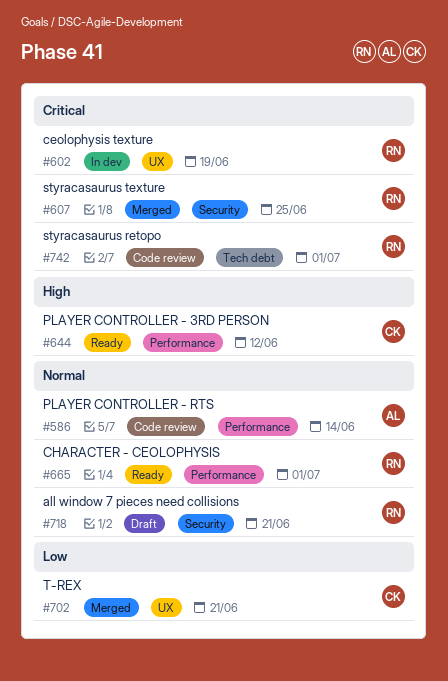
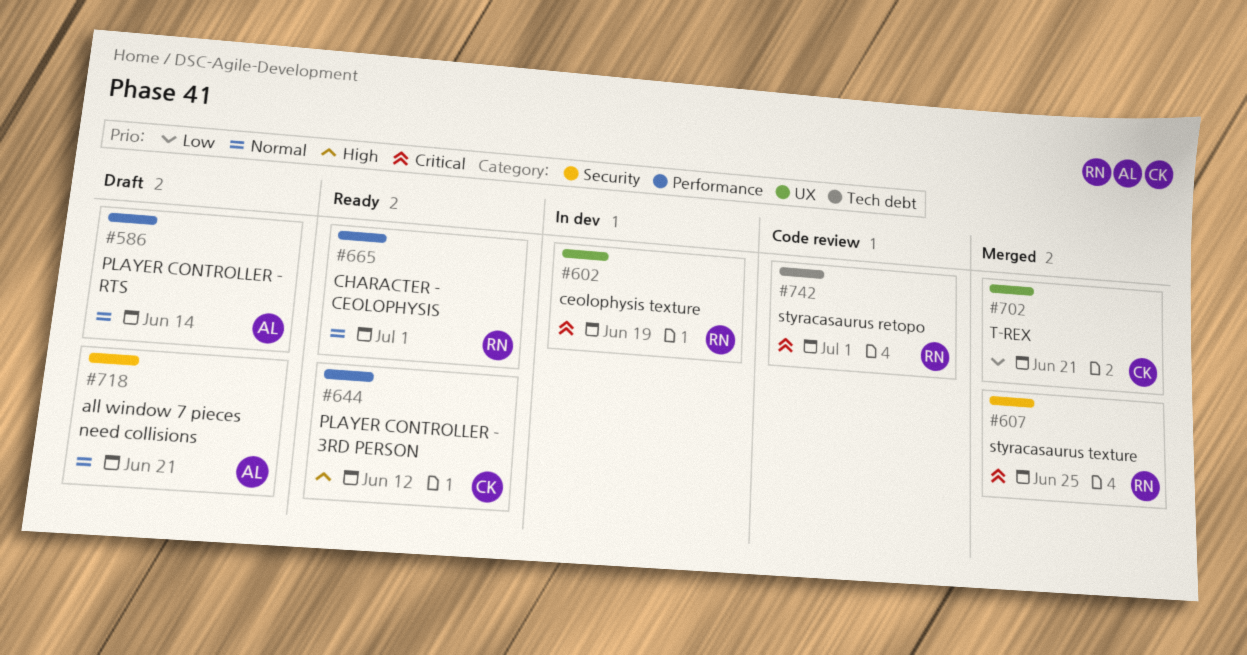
#586, status: Code review -> Draft
#718, owner: RN -> AL

